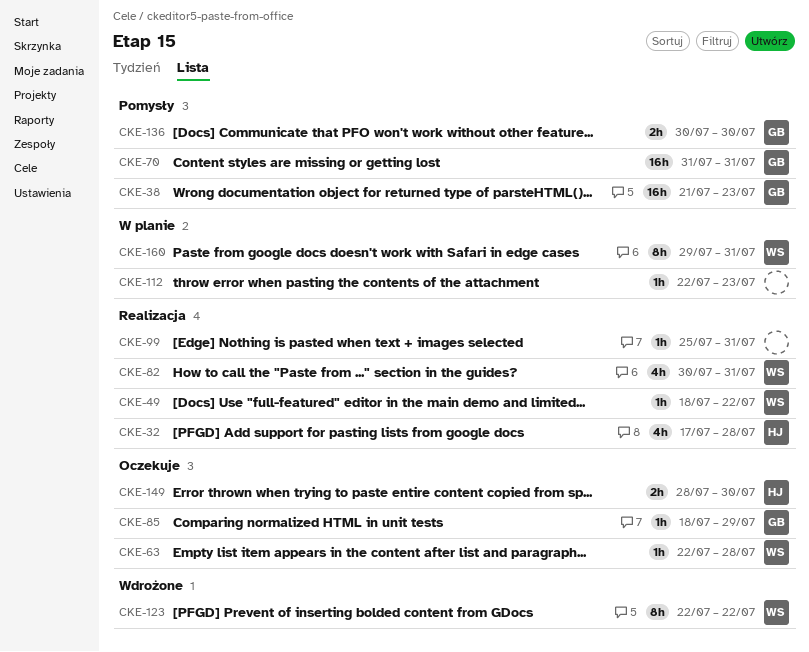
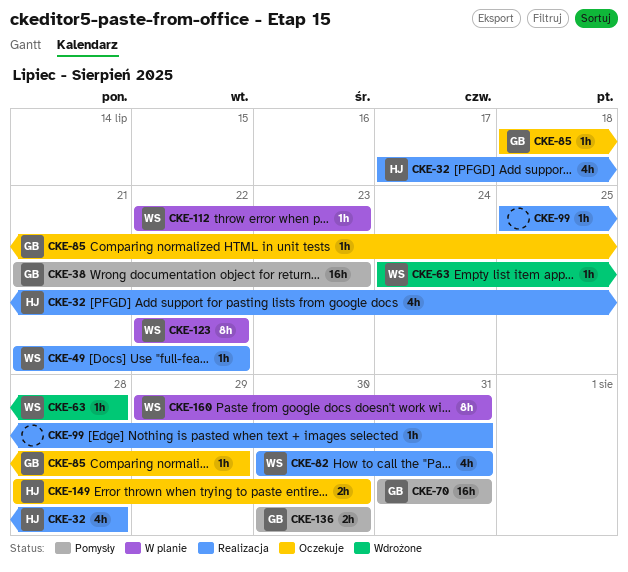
CKE-49, start: Jul 18 -> Jul 21
CKE-63, status: Oczekuje -> Wdrożone
CKE-63, start: Jul 22 -> Jul 24
CKE-112, owner: none -> WS
CKE-123, status: Wdrożone -> W planie

